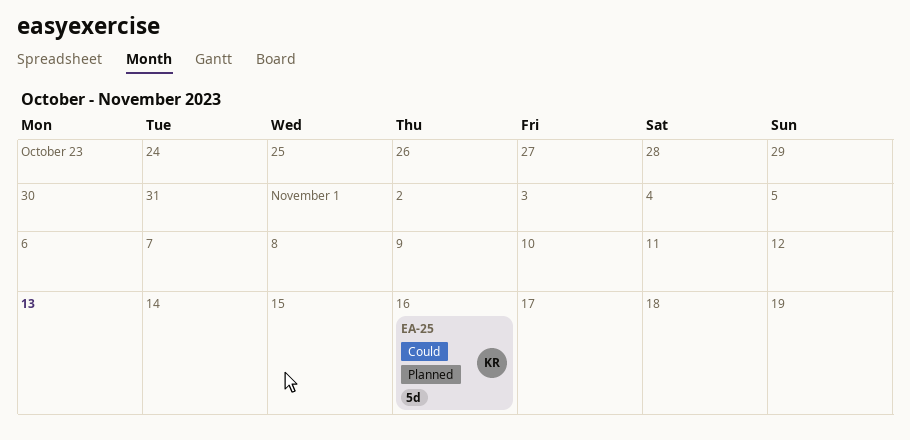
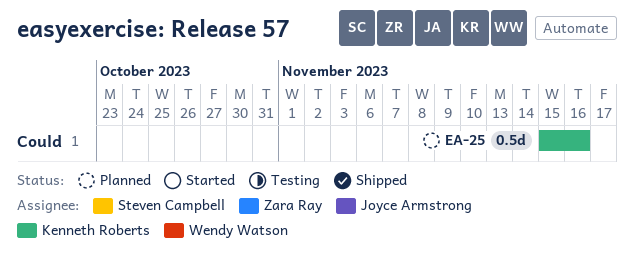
EA-25, estimate: 5d -> 0.5d

